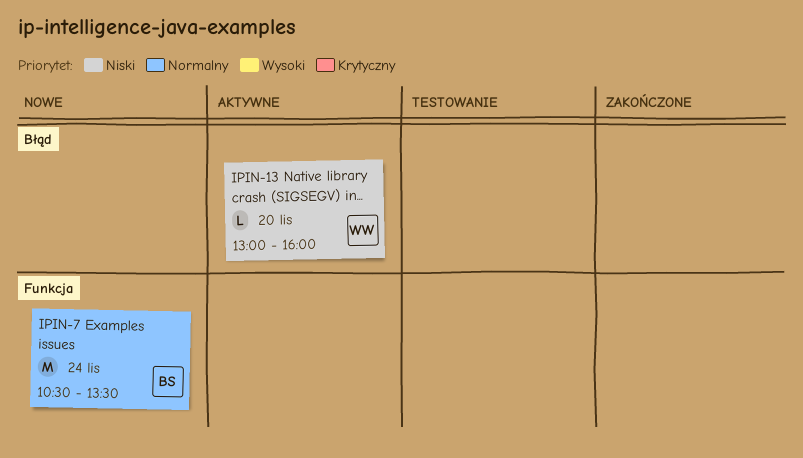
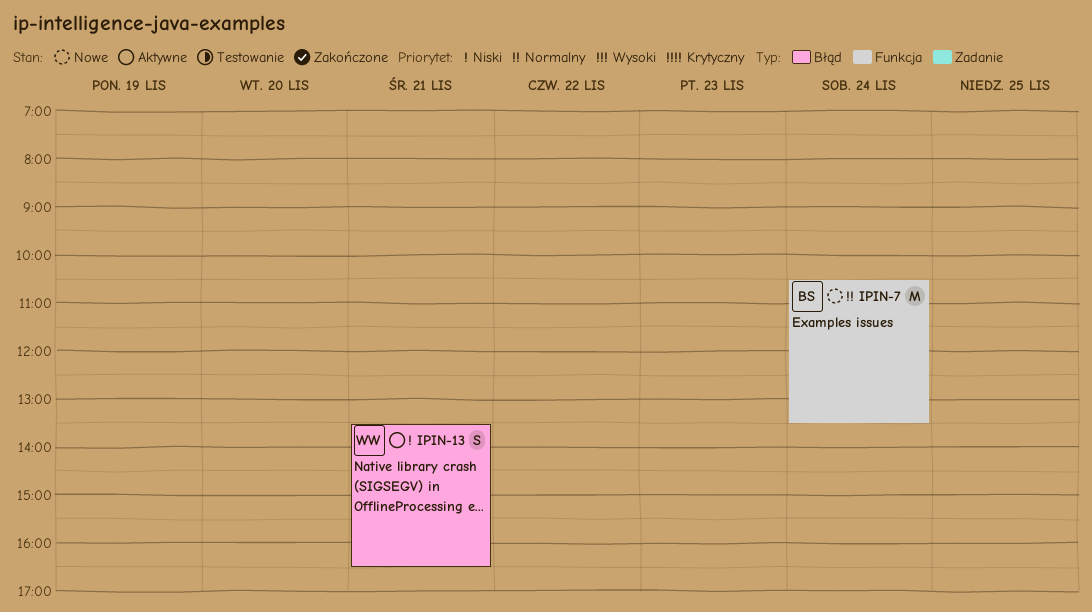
IPIN-13, estimate: L -> S
IPIN-13, day: Nov 20 -> Nov 21
IPIN-13, begins: 13:00 -> 13:30
IPIN-13, ends: 16:00 -> 16:30

